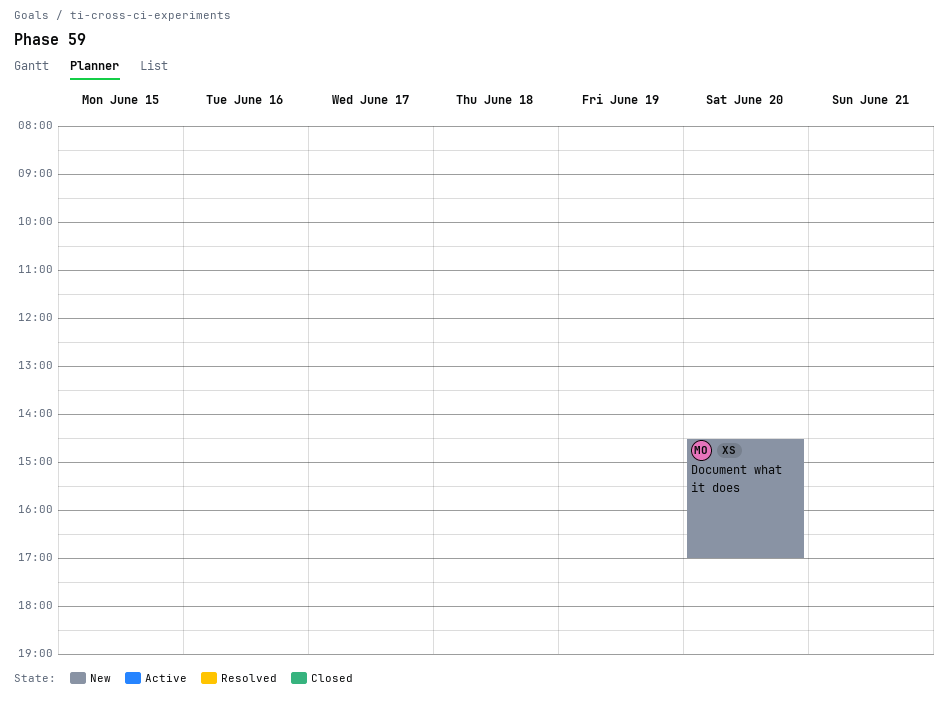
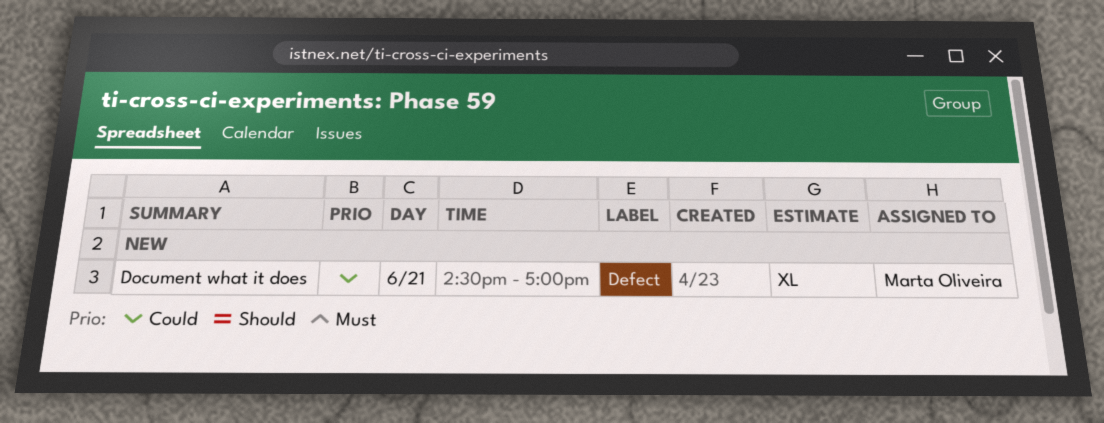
Document what it does, estimate: XS -> XL
Document what it does, day: Jun 20 -> Jun 21

